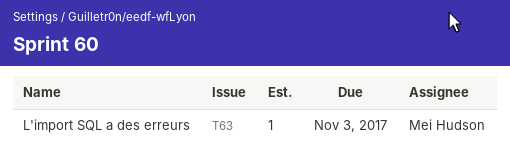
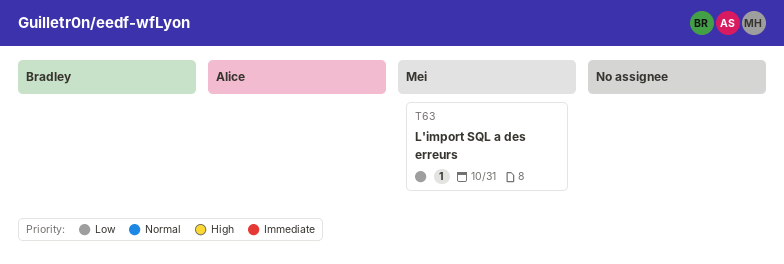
T63, due: Nov 3 -> Oct 31

